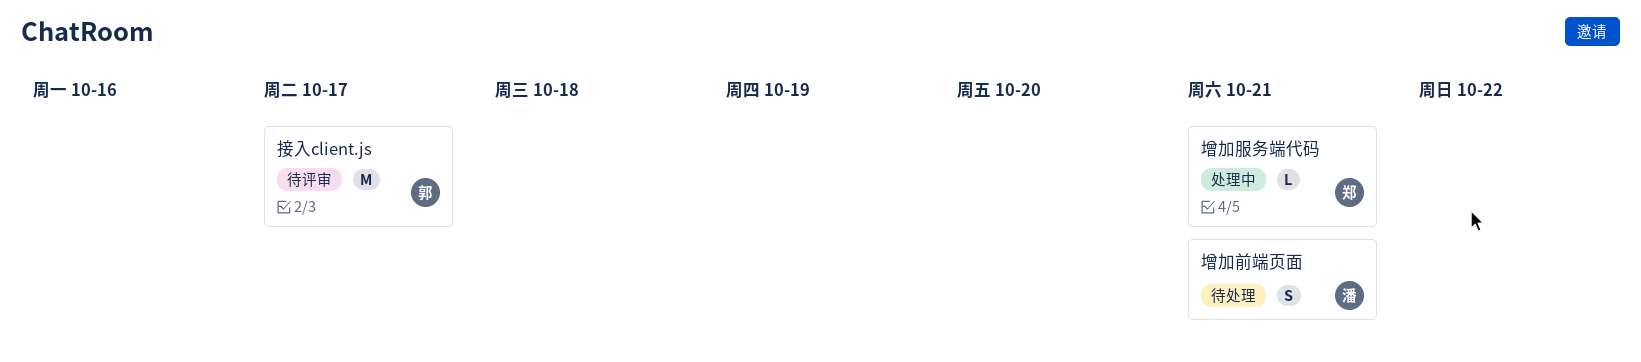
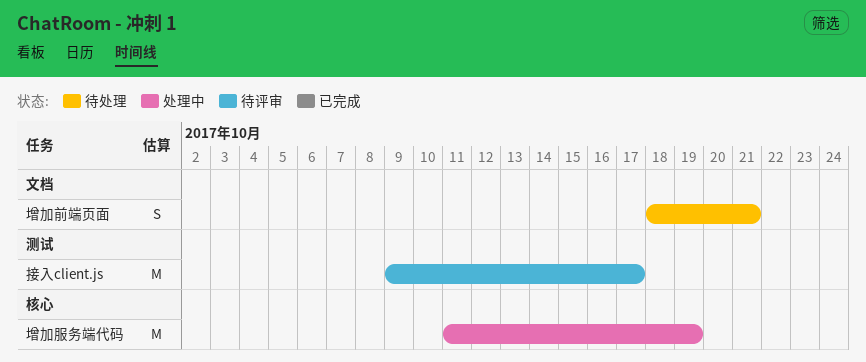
增加服务端代码, estimate: L -> M
增加服务端代码, due: Oct 21 -> Oct 19

